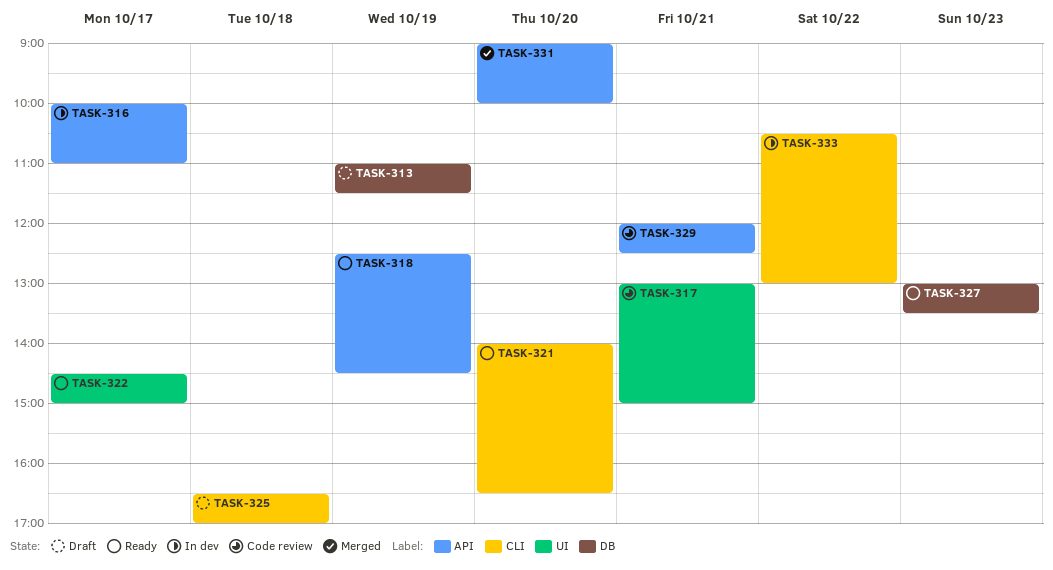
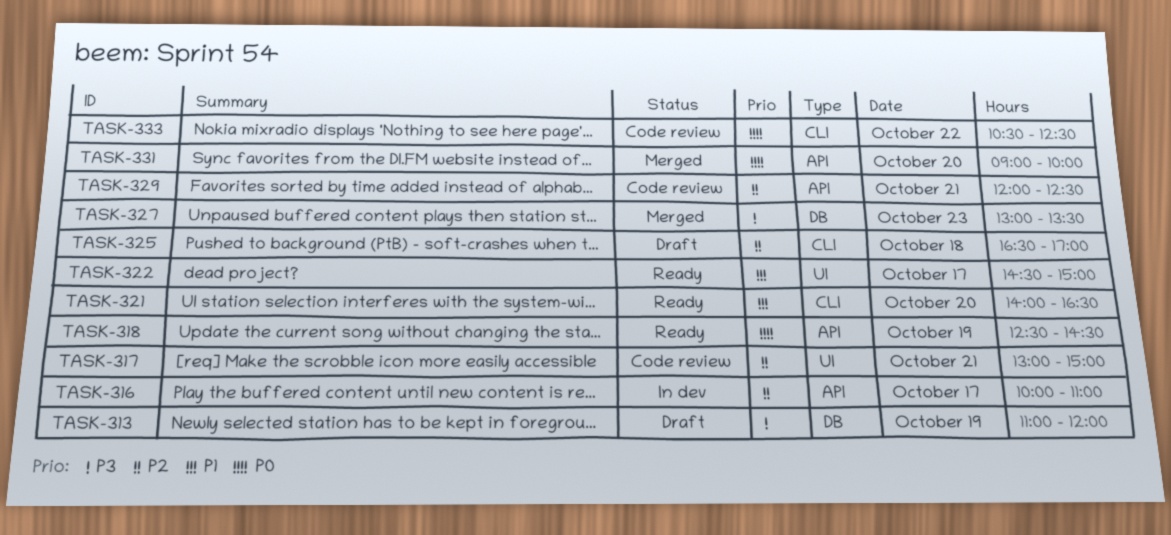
TASK-313, ends: 11:30 -> 12:00
TASK-327, status: Ready -> Merged
TASK-333, status: In dev -> Code review
TASK-333, ends: 13:00 -> 12:30

